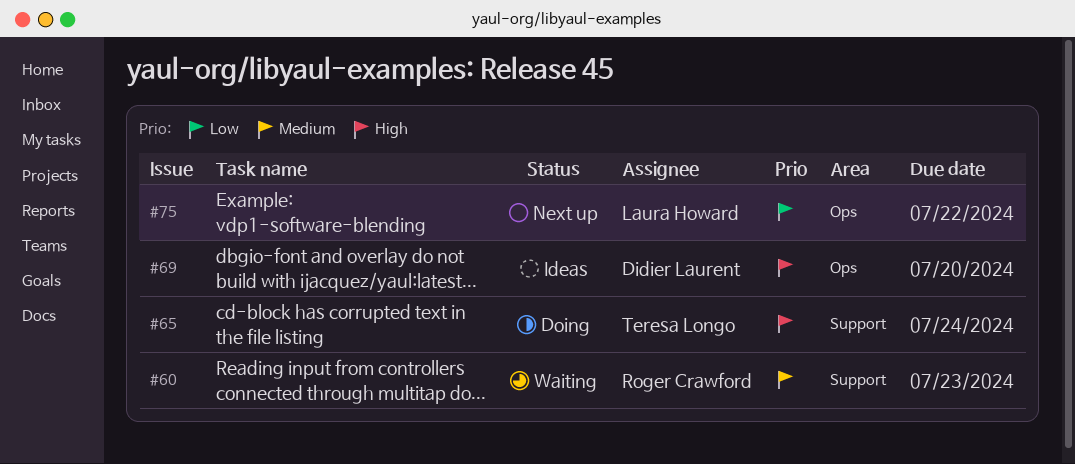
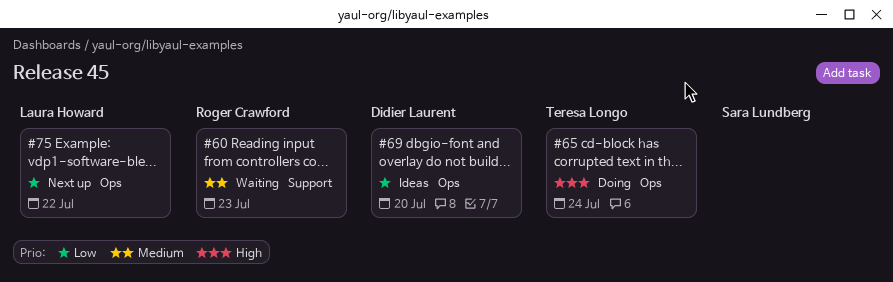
#65, label: Support -> Ops
#69, priority: High -> Low

